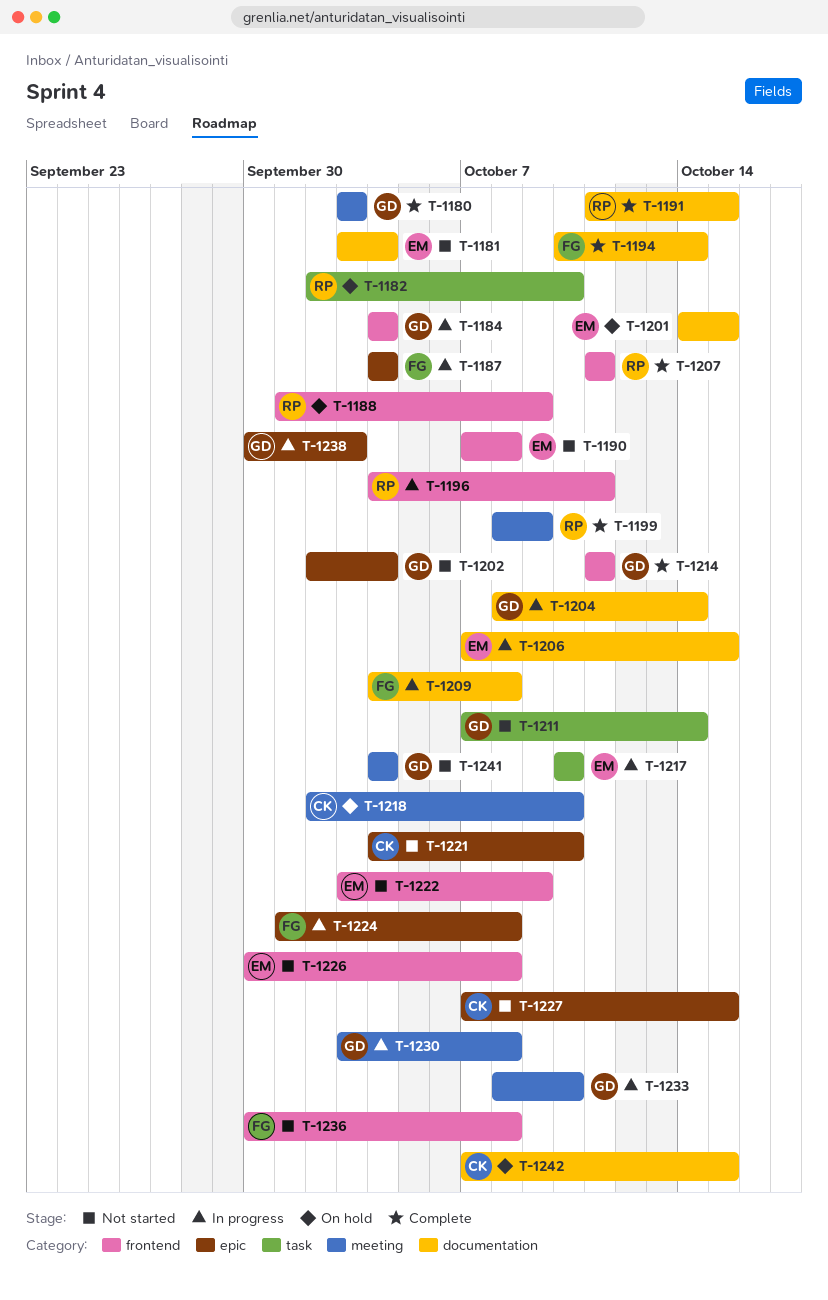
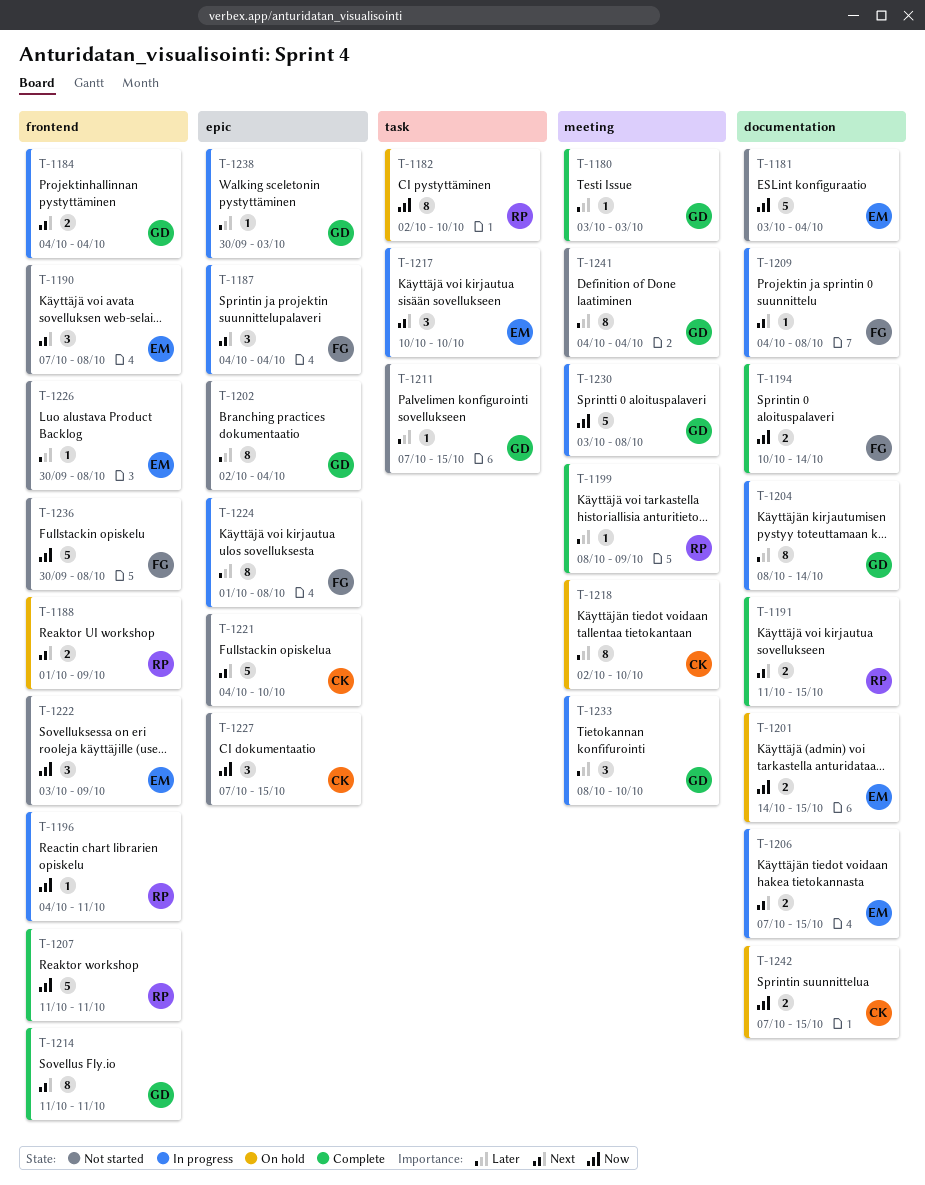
T-1211, due: Oct 14 -> Oct 15

